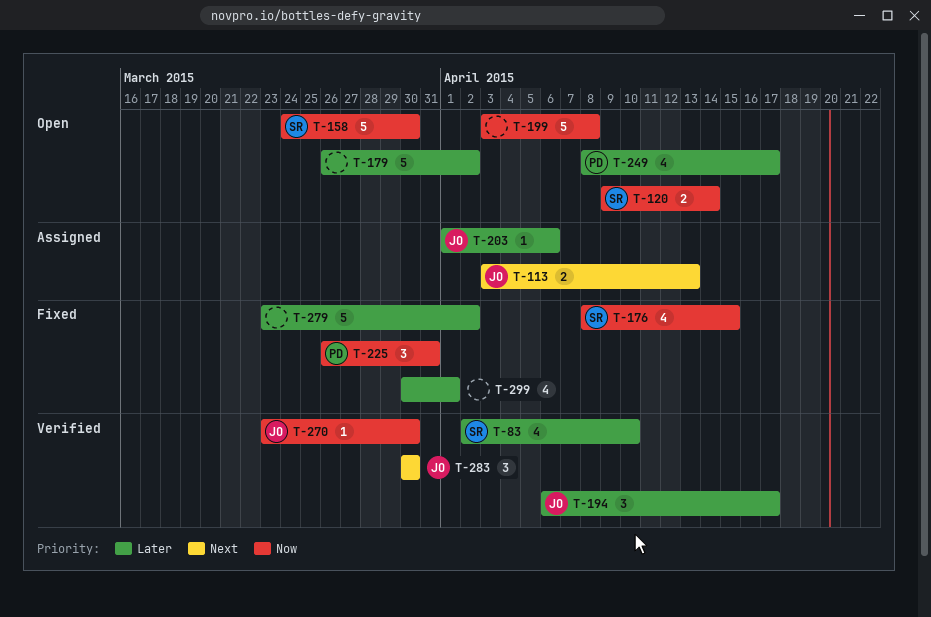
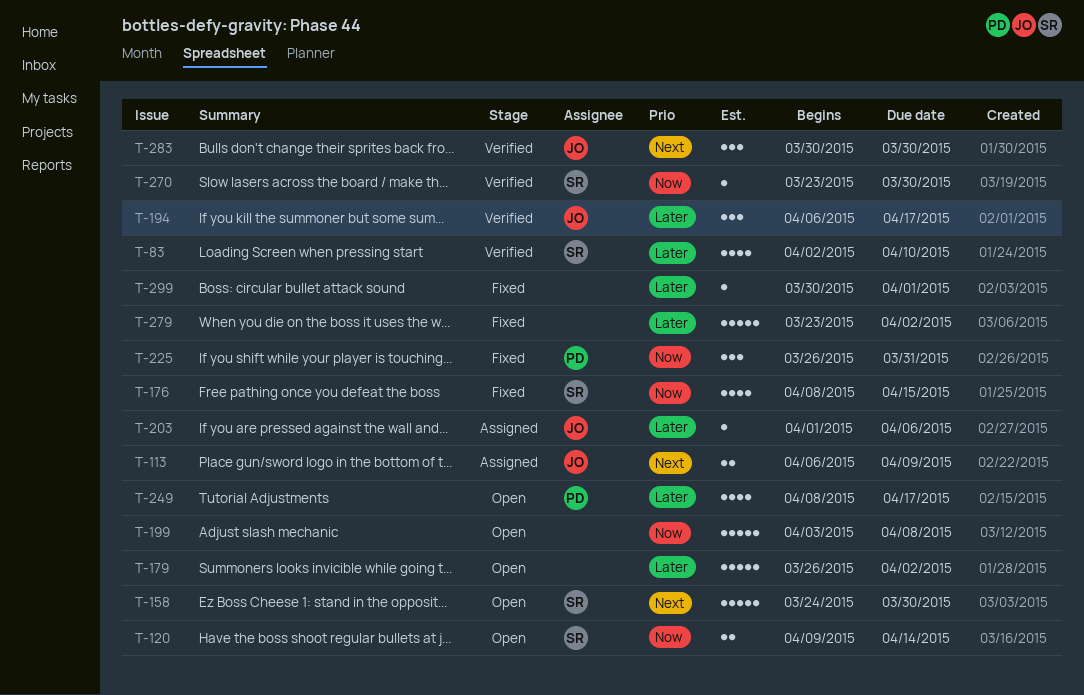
T-113, start: Apr 3 -> Apr 6
T-113, due: Apr 13 -> Apr 9
T-158, priority: Now -> Next
T-270, owner: JO -> SR
T-299, estimate: 4 -> 1

